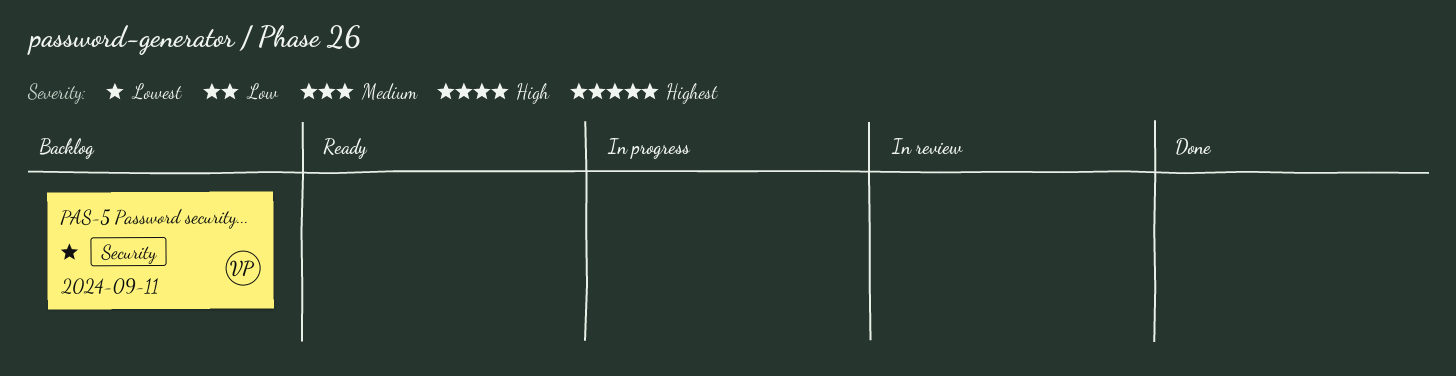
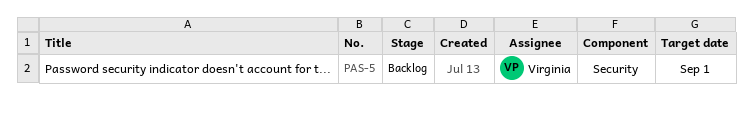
PAS-5, due: Sep 11 -> Sep 1

